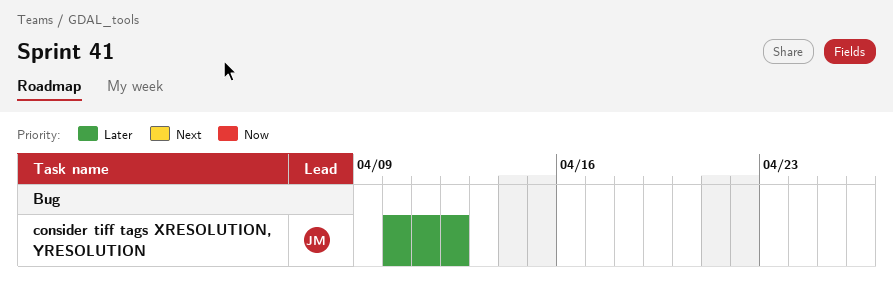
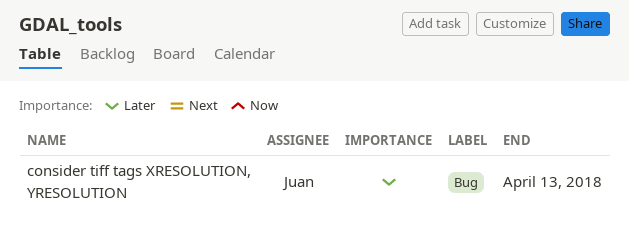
consider tiff tags XRESOLUTION, YRESOLUTION, due: Apr 12 -> Apr 13

